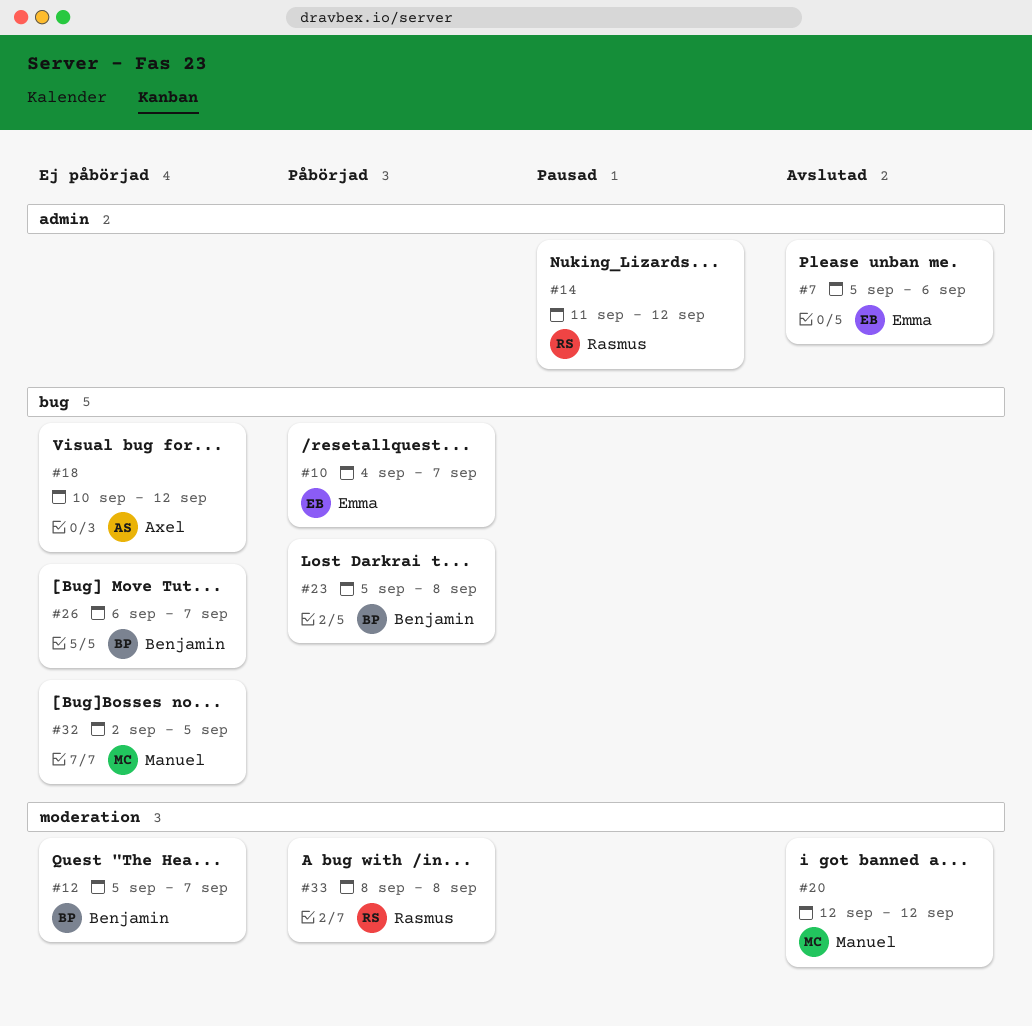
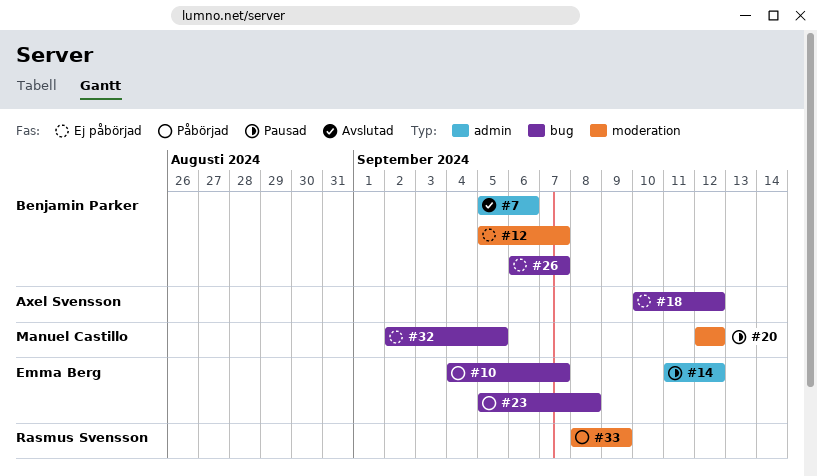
#7, owner: Emma Berg -> Benjamin Parker
#14, owner: Rasmus Svensson -> Emma Berg
#20, status: Avslutad -> Pausad
#23, owner: Benjamin Parker -> Emma Berg
#33, due: Sep 8 -> Sep 9

